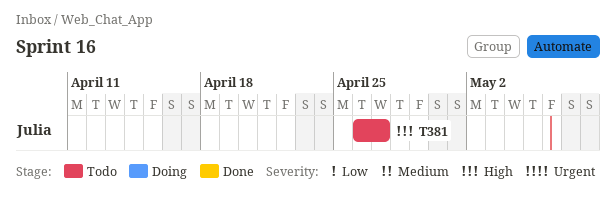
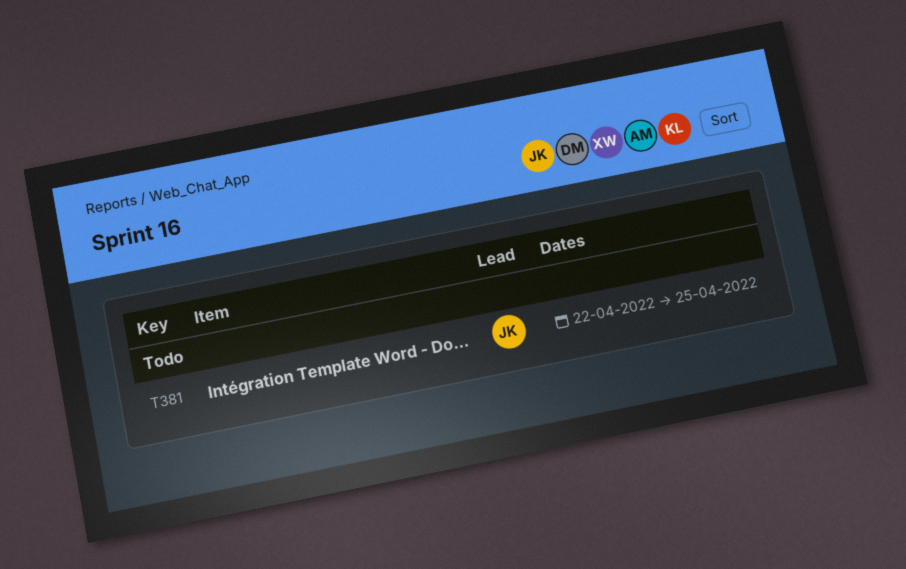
T381, start: Apr 26 -> Apr 22
T381, due: Apr 27 -> Apr 25

